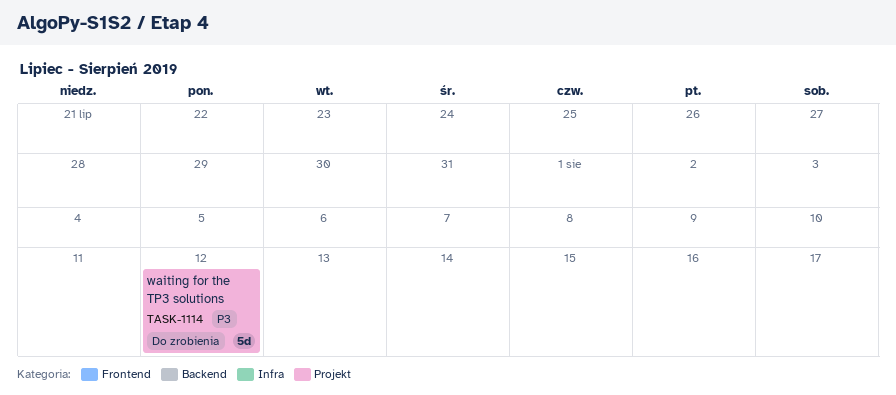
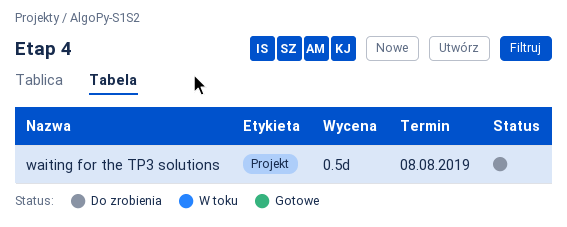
waiting for the TP3 solutions, estimate: 5d -> 0.5d
waiting for the TP3 solutions, due: Aug 12 -> Aug 8

